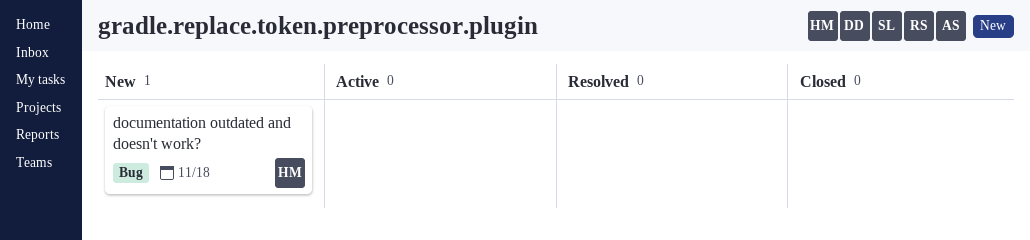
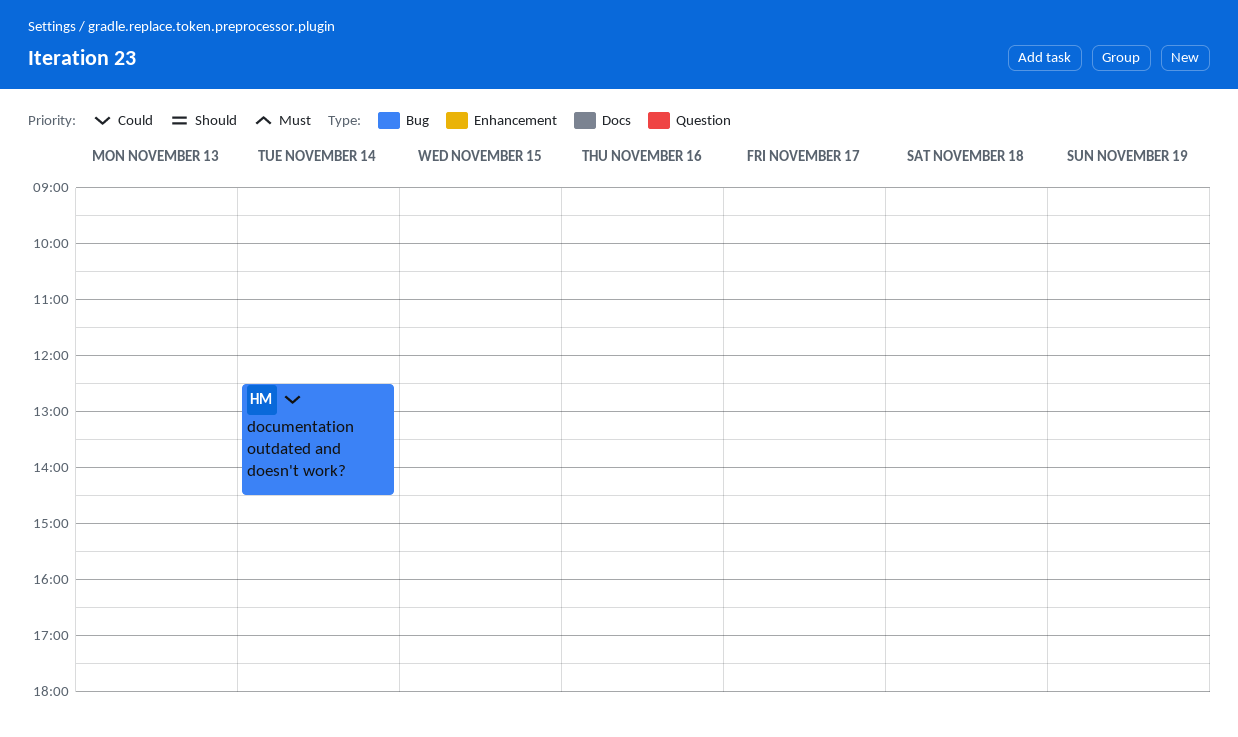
documentation outdated and doesn't work?, day: Nov 18 -> Nov 14

